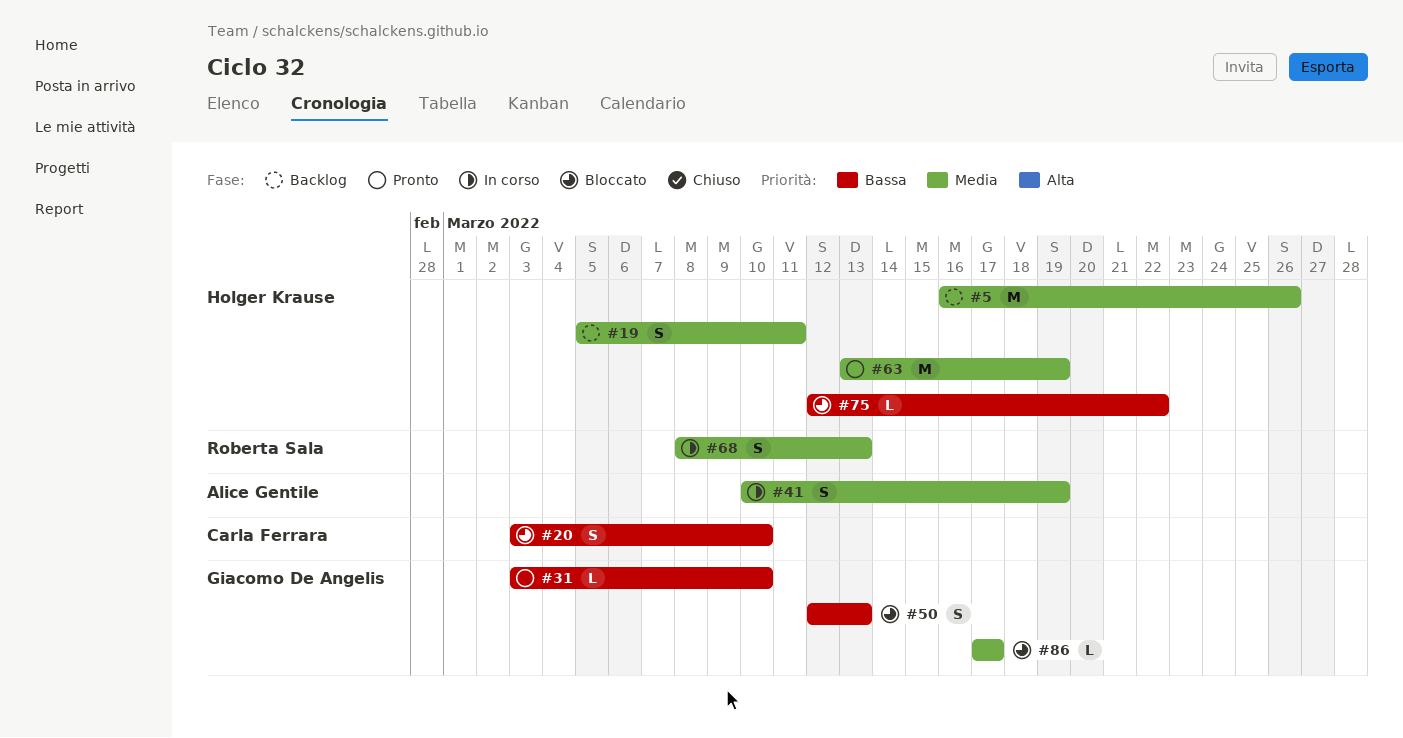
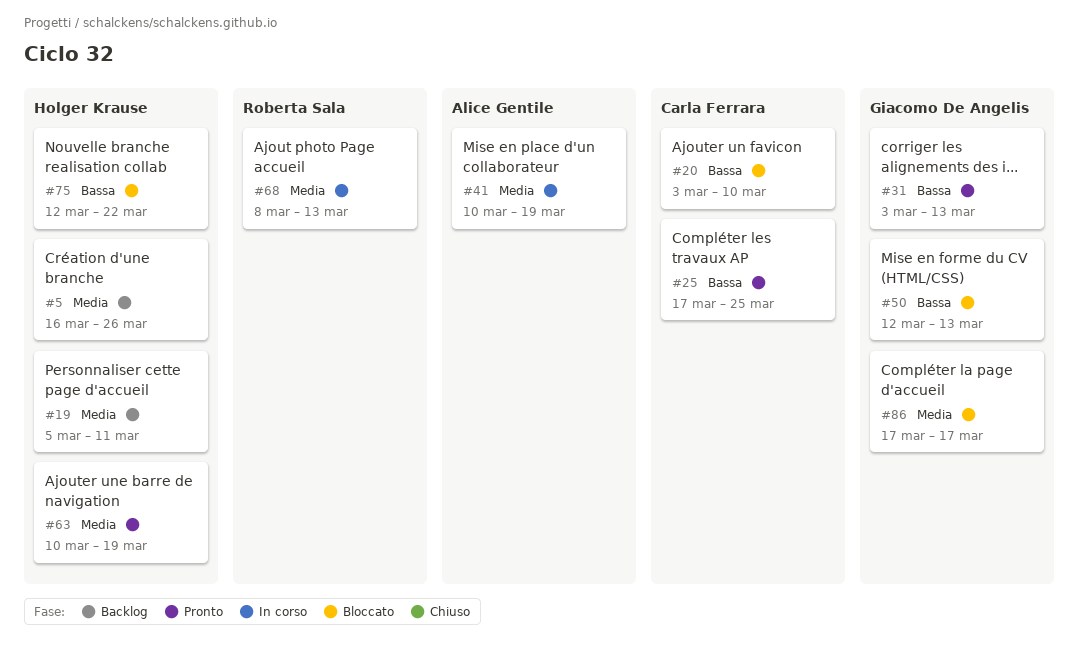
#25: none -> present
#31, due: Mar 10 -> Mar 13
#63, start: Mar 13 -> Mar 10

